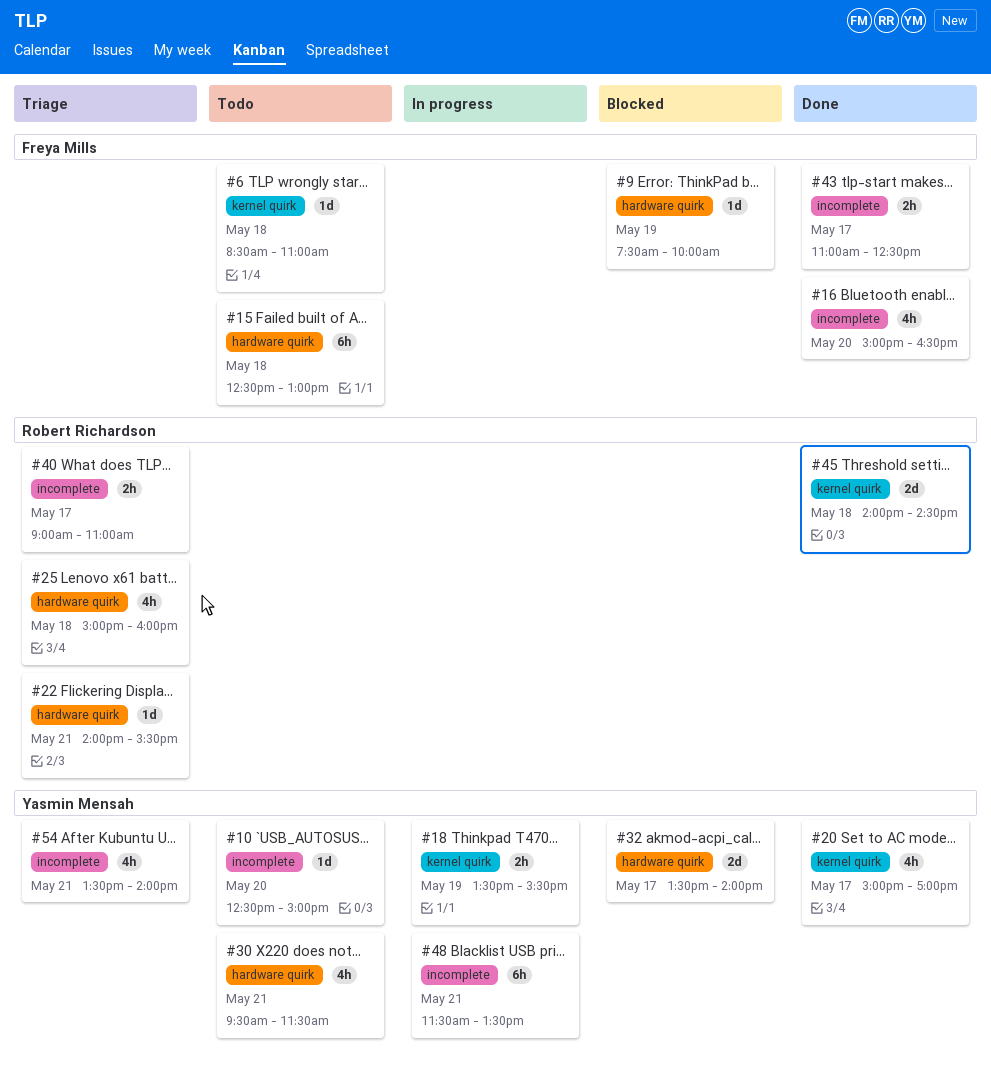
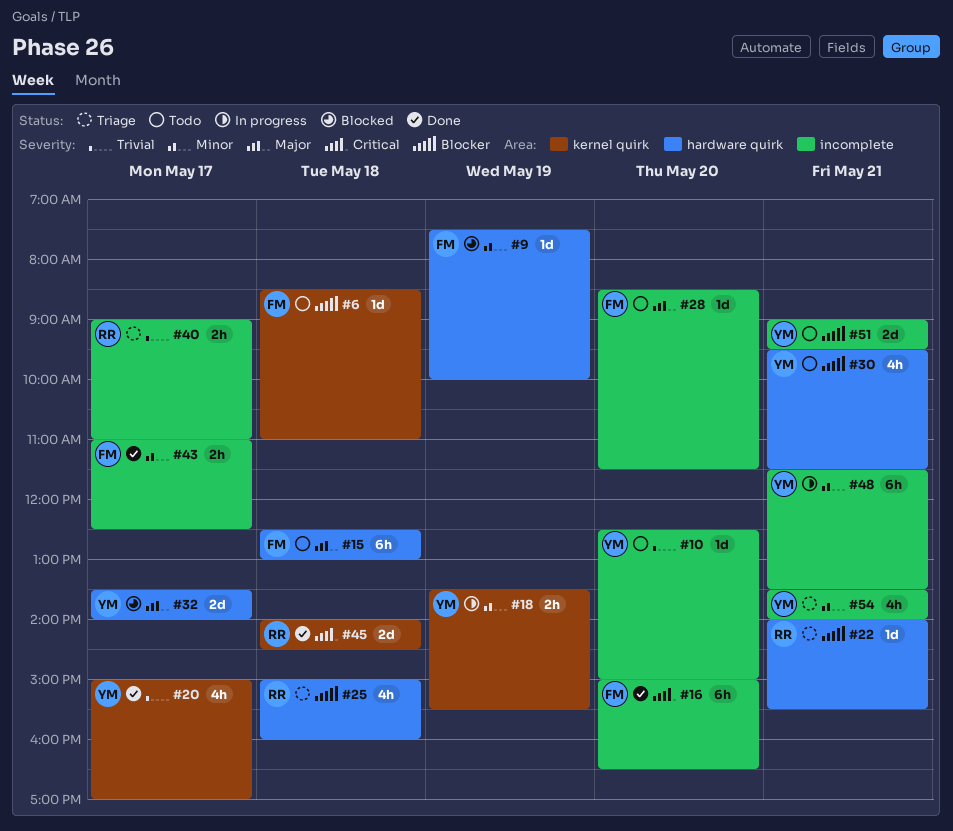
#16, estimate: 4h -> 6h
#28: none -> present
#51: none -> present

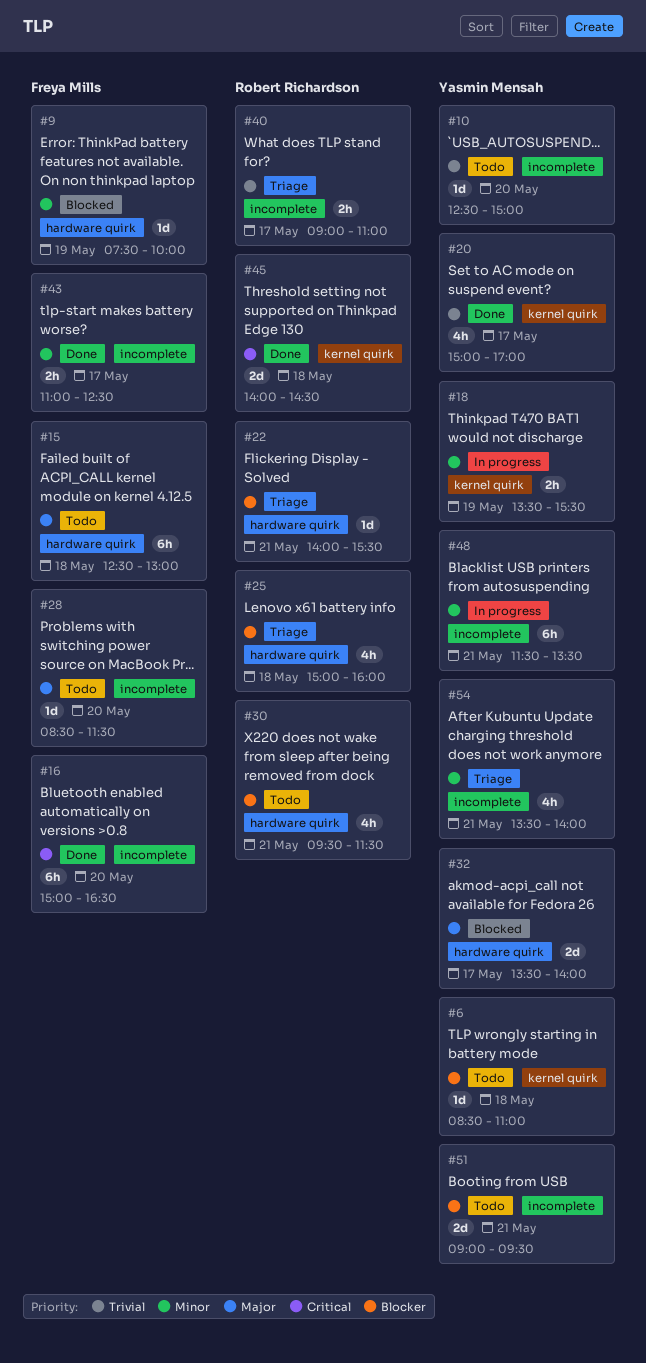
#6, owner: Freya Mills -> Yasmin Mensah
#30, owner: Yasmin Mensah -> Robert Richardson

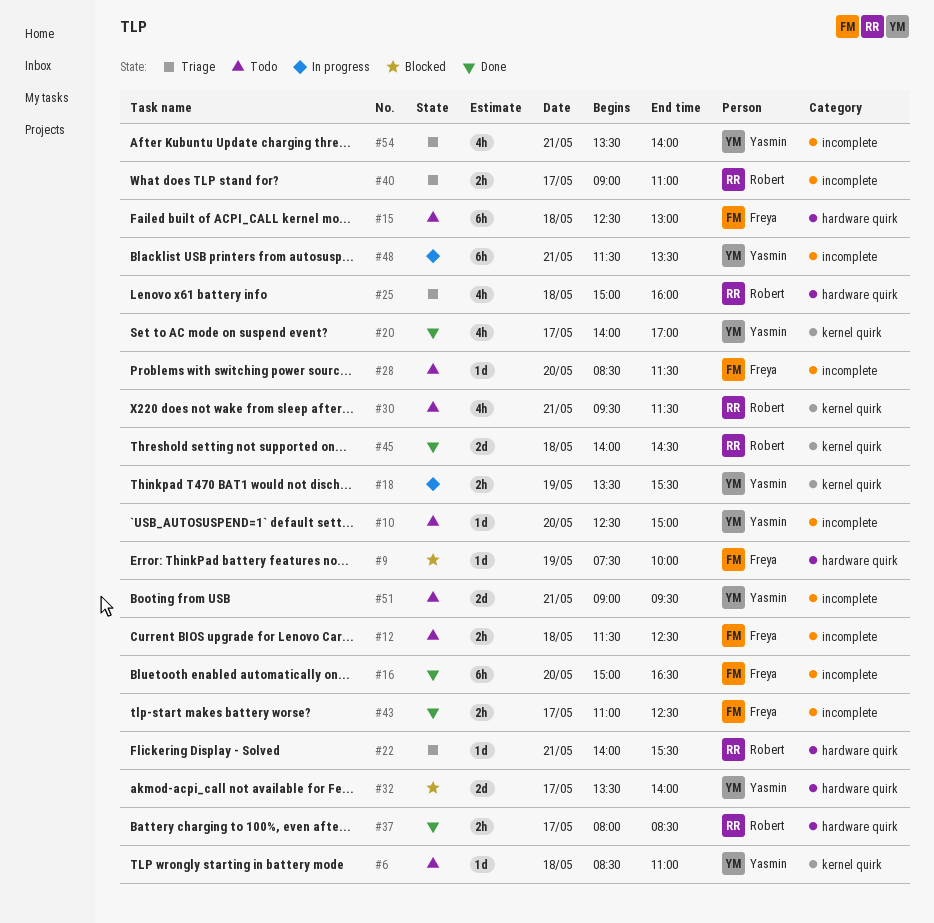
#12: none -> present
#20, begins: 15:00 -> 14:00
#30, label: hardware quirk -> kernel quirk
#37: none -> present

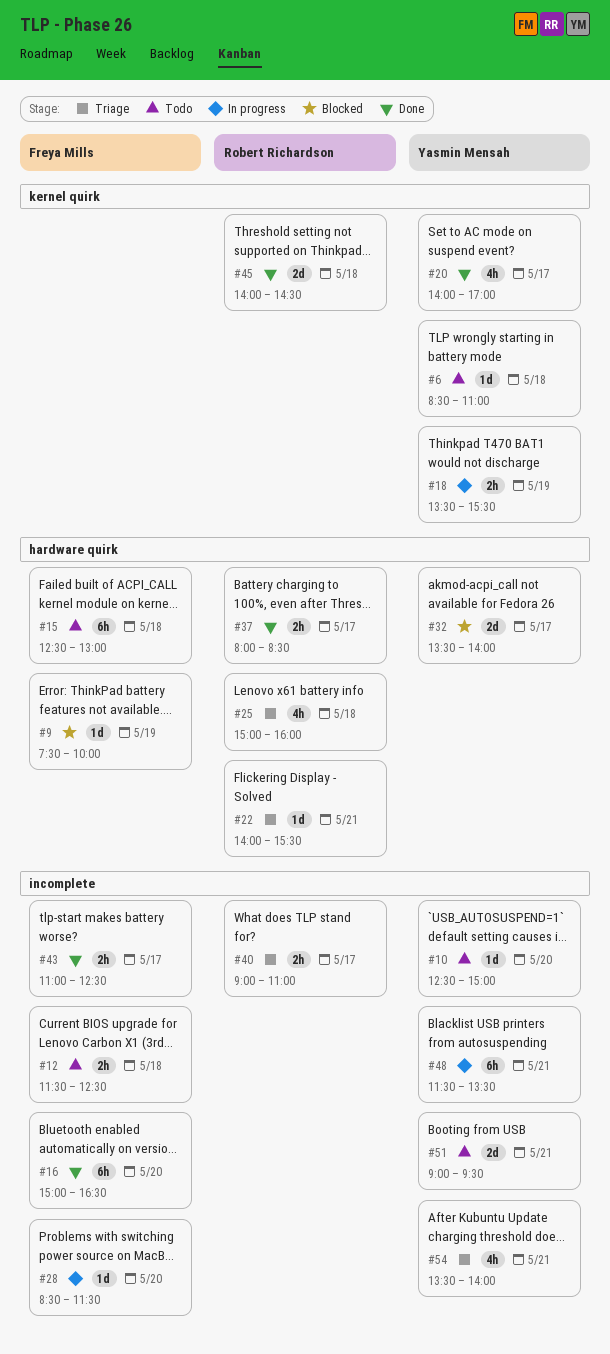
#28, status: Todo -> In progress
#30: present -> none

